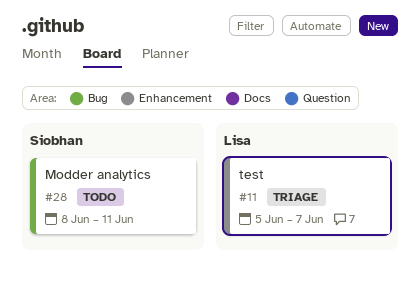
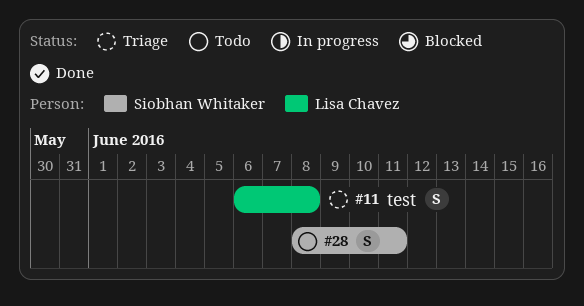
#11, start: Jun 5 -> Jun 6
#11, due: Jun 7 -> Jun 8

